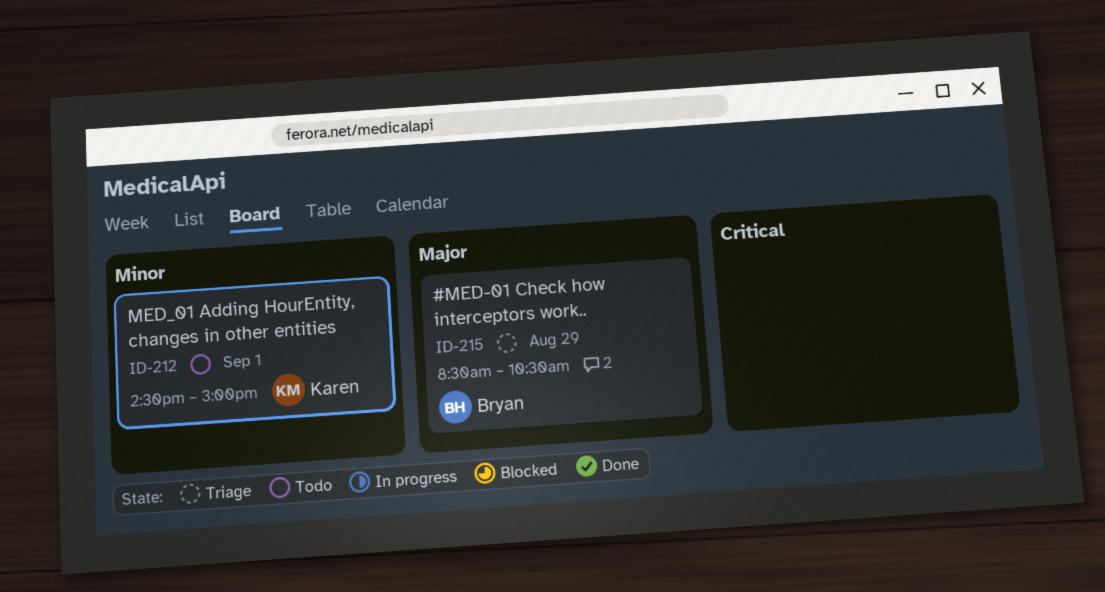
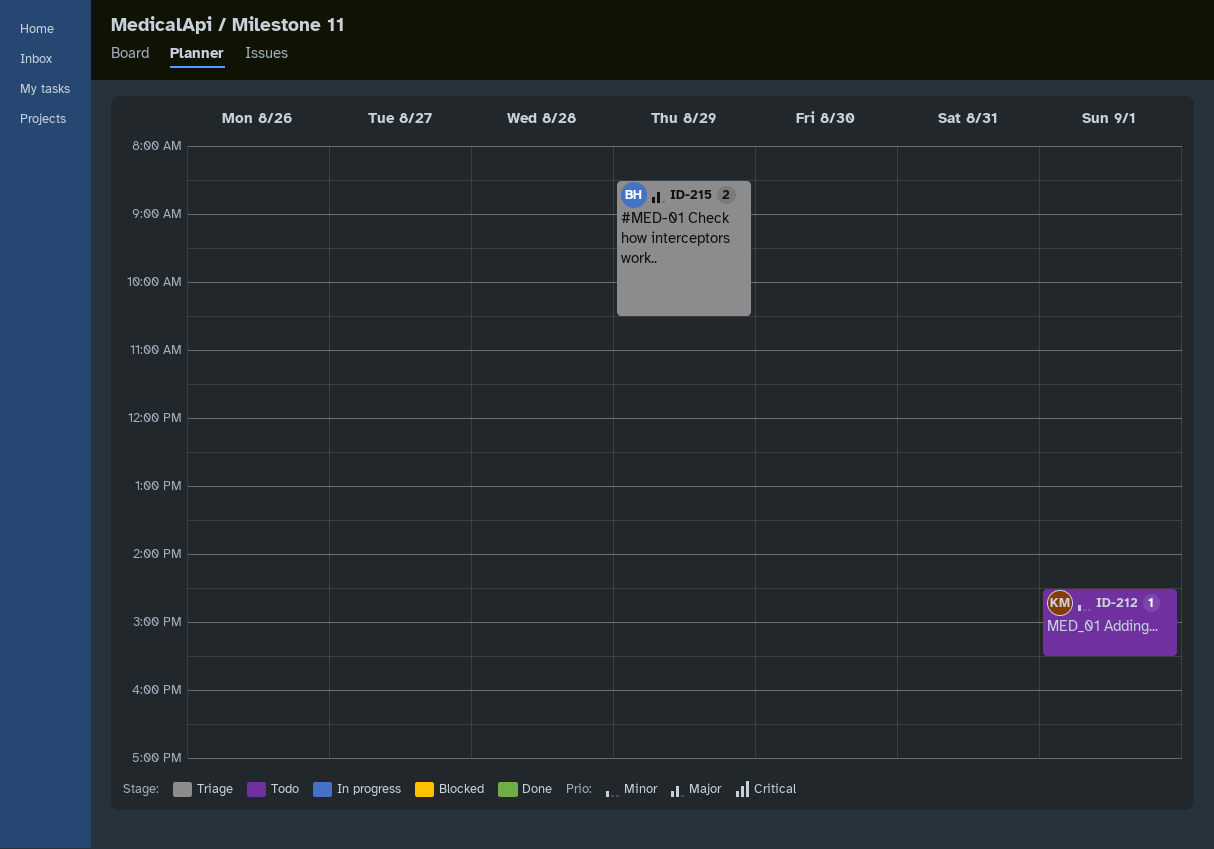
ID-212, ends: 15:00 -> 15:30

